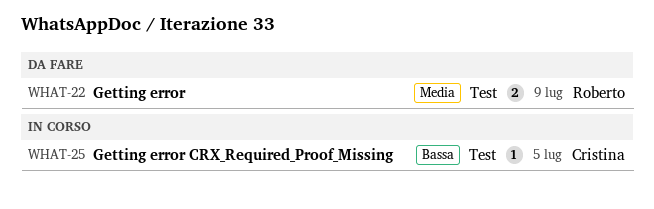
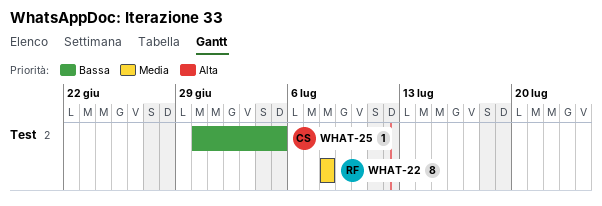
WHAT-22, estimate: 2 -> 8
WHAT-22, due: Jul 9 -> Jul 8

